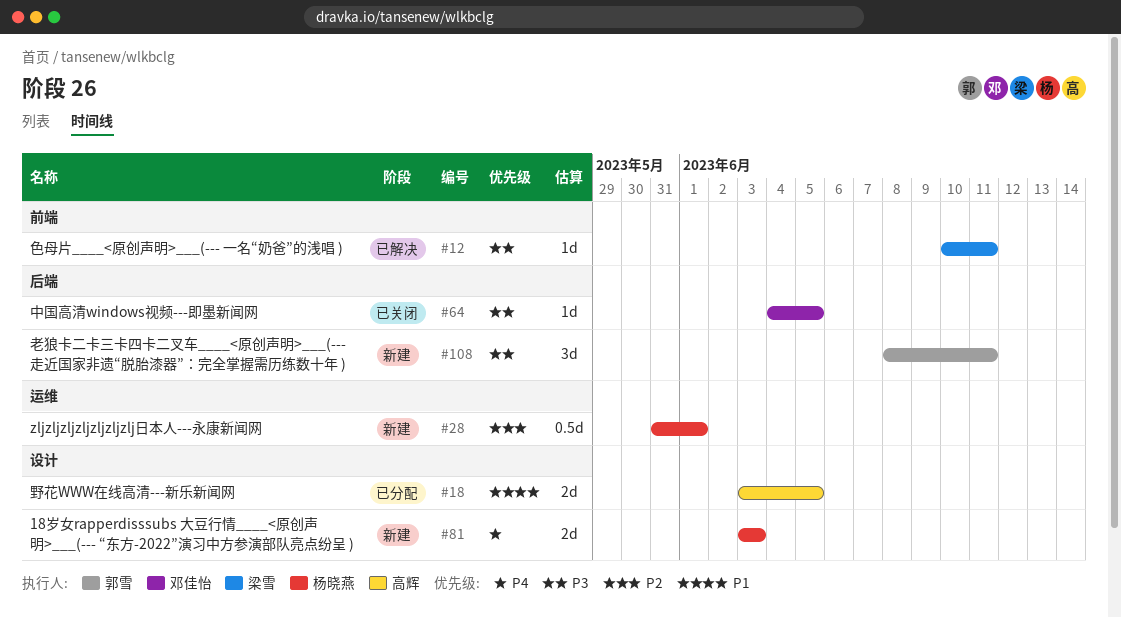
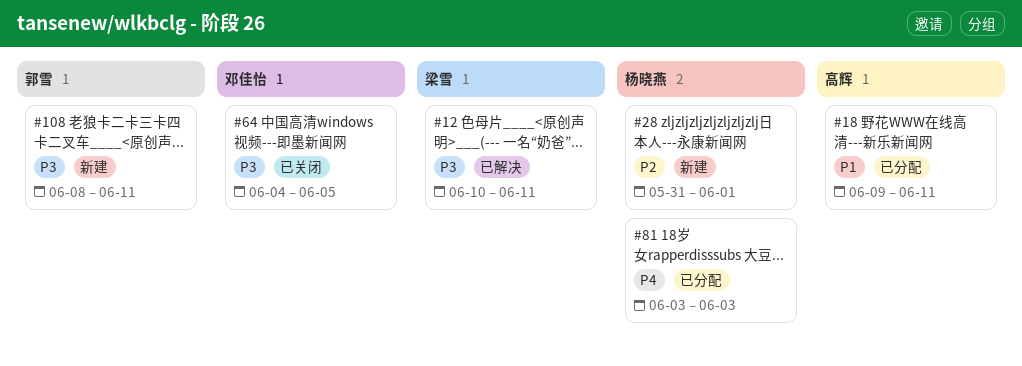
#18, start: Jun 3 -> Jun 9
#18, due: Jun 5 -> Jun 11
#81, status: 新建 -> 已分配

